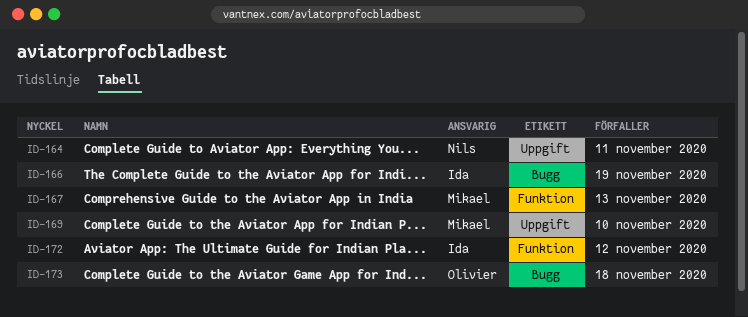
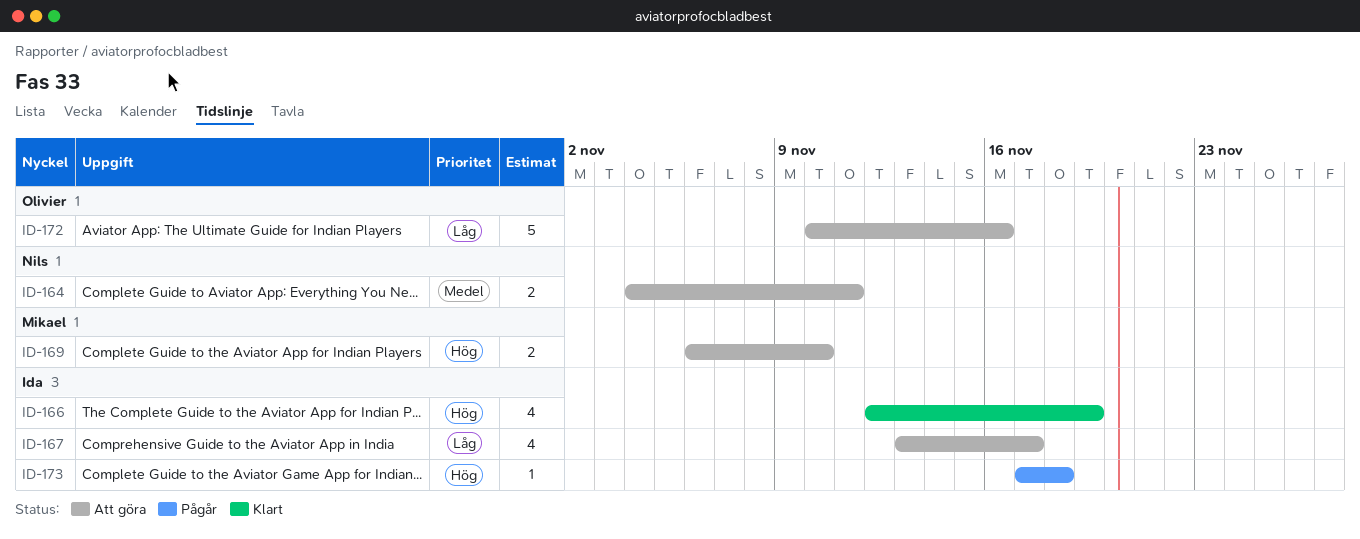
ID-167, owner: Mikael -> Ida
ID-167, due: Nov 13 -> Nov 17
ID-172, owner: Ida -> Olivier
ID-172, due: Nov 12 -> Nov 16
ID-173, owner: Olivier -> Ida

